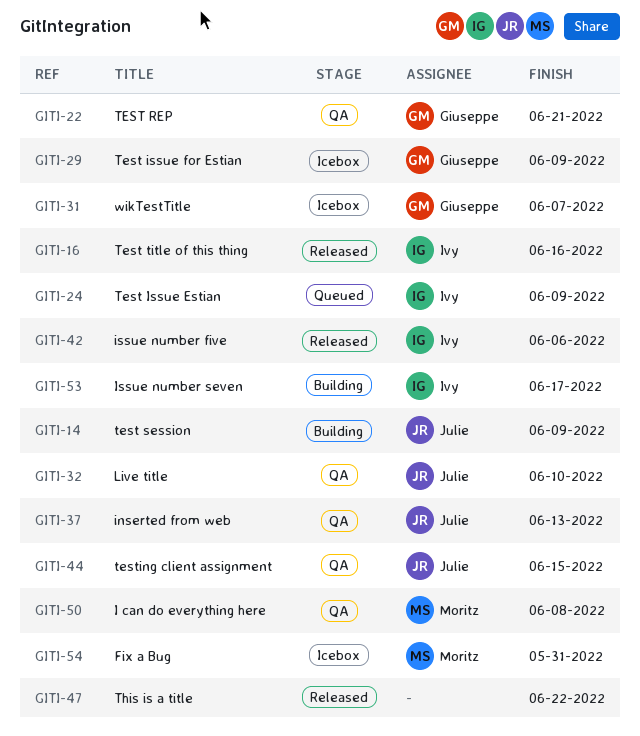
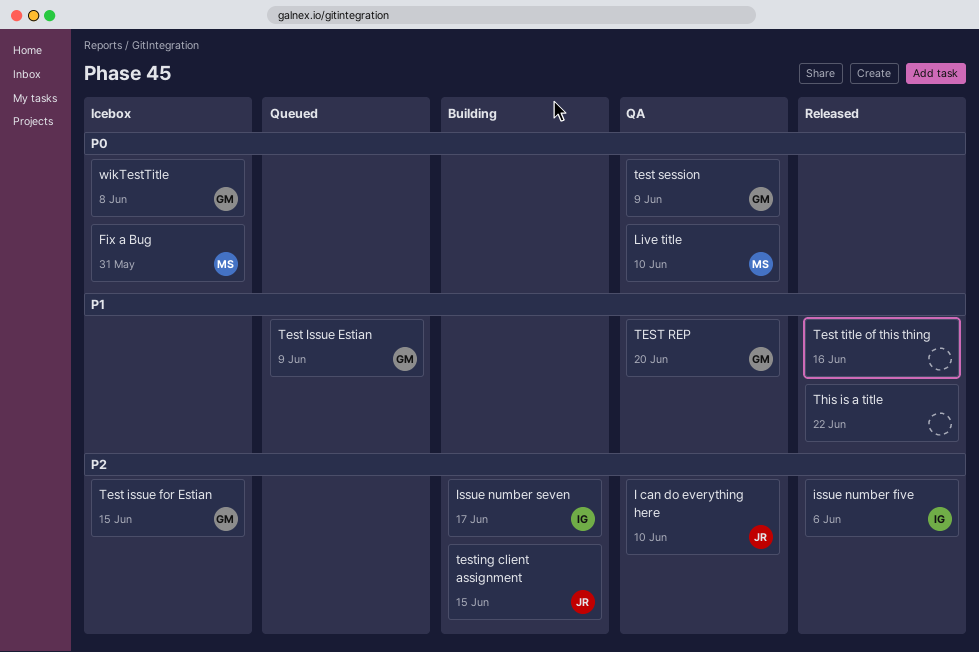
I can do everything here, owner: Moritz -> Julie
I can do everything here, due: Jun 8 -> Jun 10
inserted from web: present -> none
Live title, owner: Julie -> Moritz
Test Issue Estian, owner: Ivy -> Giuseppe
Test issue for Estian, due: Jun 9 -> Jun 15
TEST REP, due: Jun 21 -> Jun 20
test session, status: Building -> QA
test session, owner: Julie -> Giuseppe
Test title of this thing, owner: Ivy -> none
testing client assignment, status: QA -> Building
wikTestTitle, due: Jun 7 -> Jun 8

